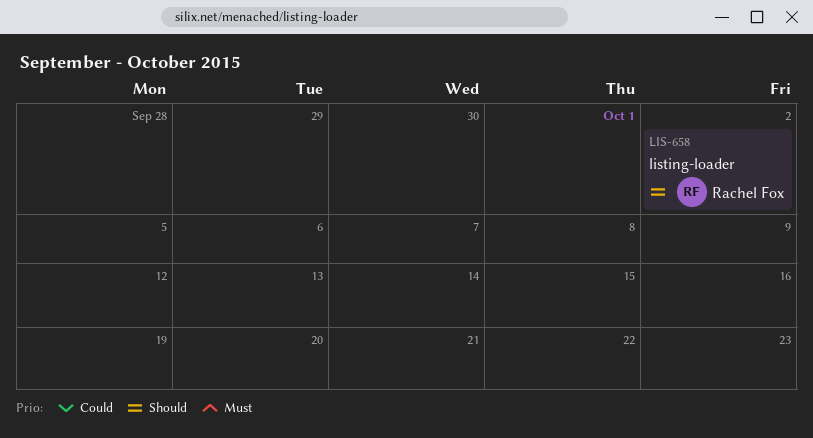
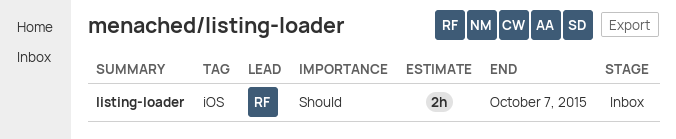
listing-loader, due: Oct 2 -> Oct 7

